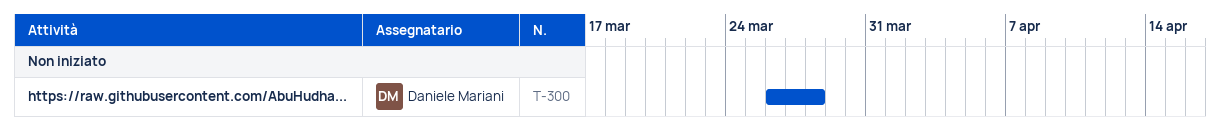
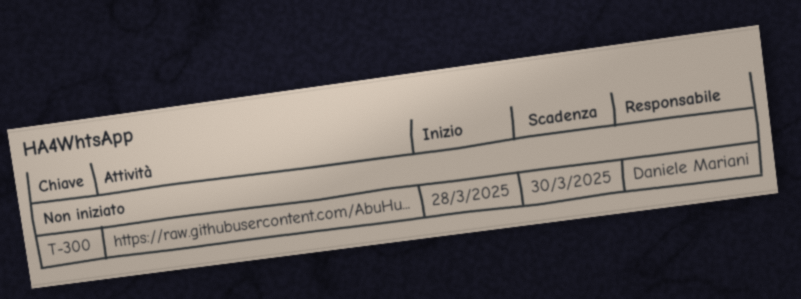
T-300, start: Mar 26 -> Mar 28
T-300, due: Mar 28 -> Mar 30

